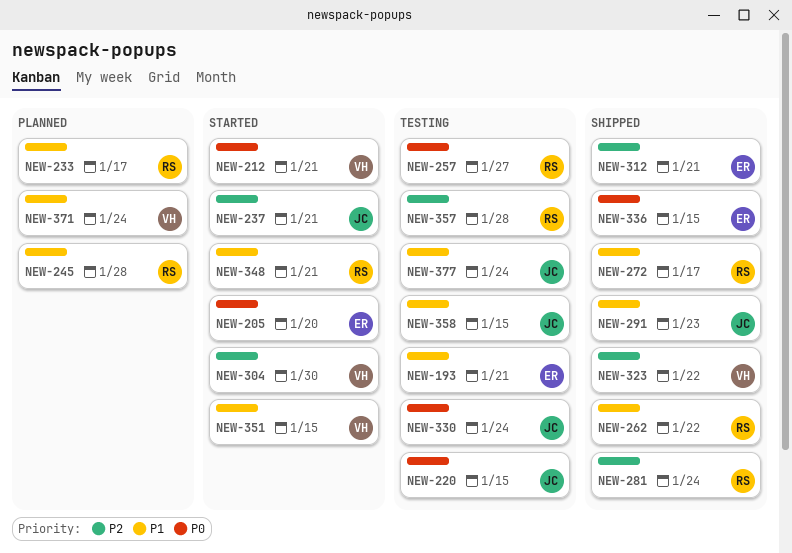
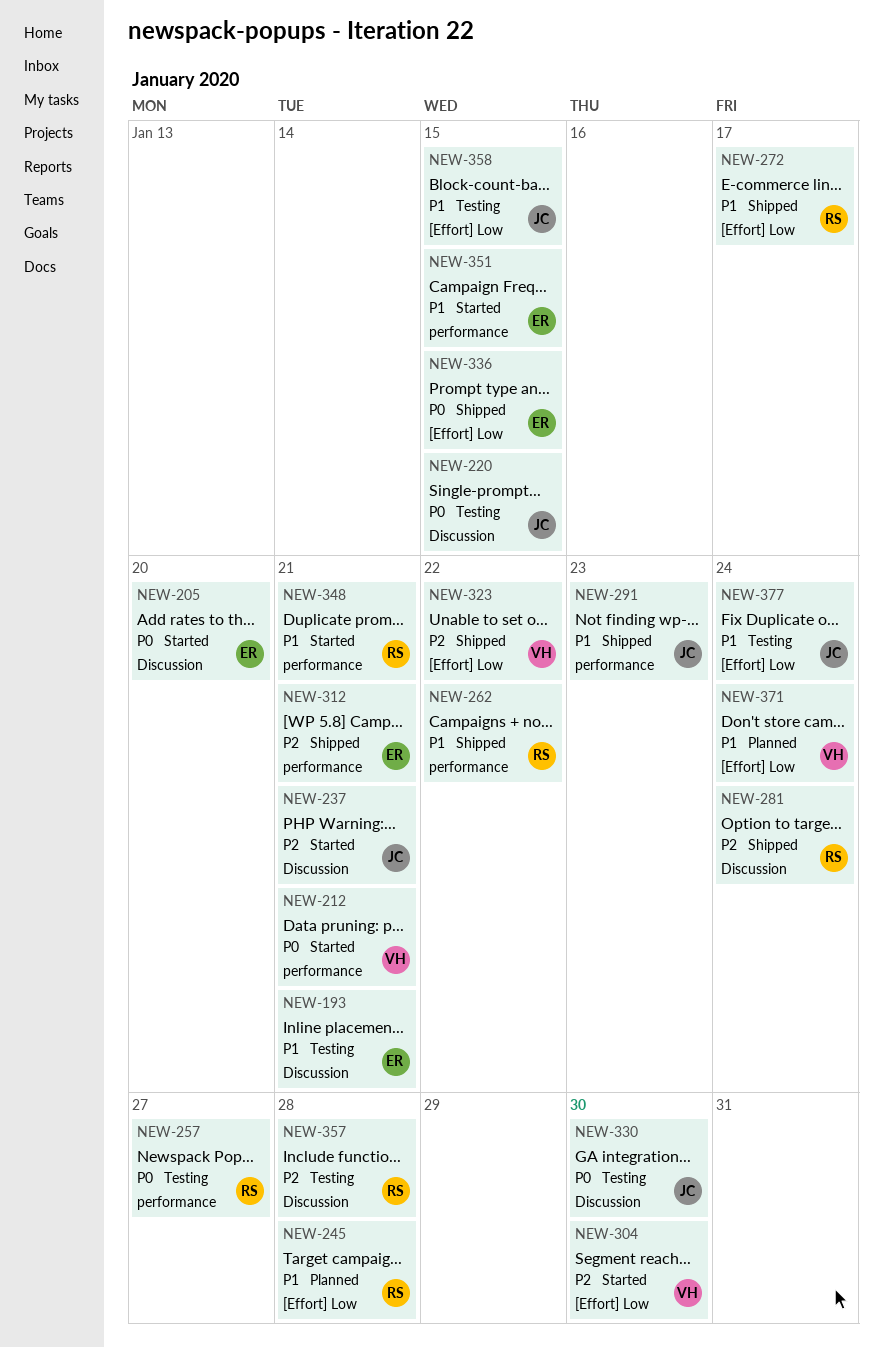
NEW-233: present -> none
NEW-330, due: Jan 24 -> Jan 30
NEW-351, owner: VH -> ER

